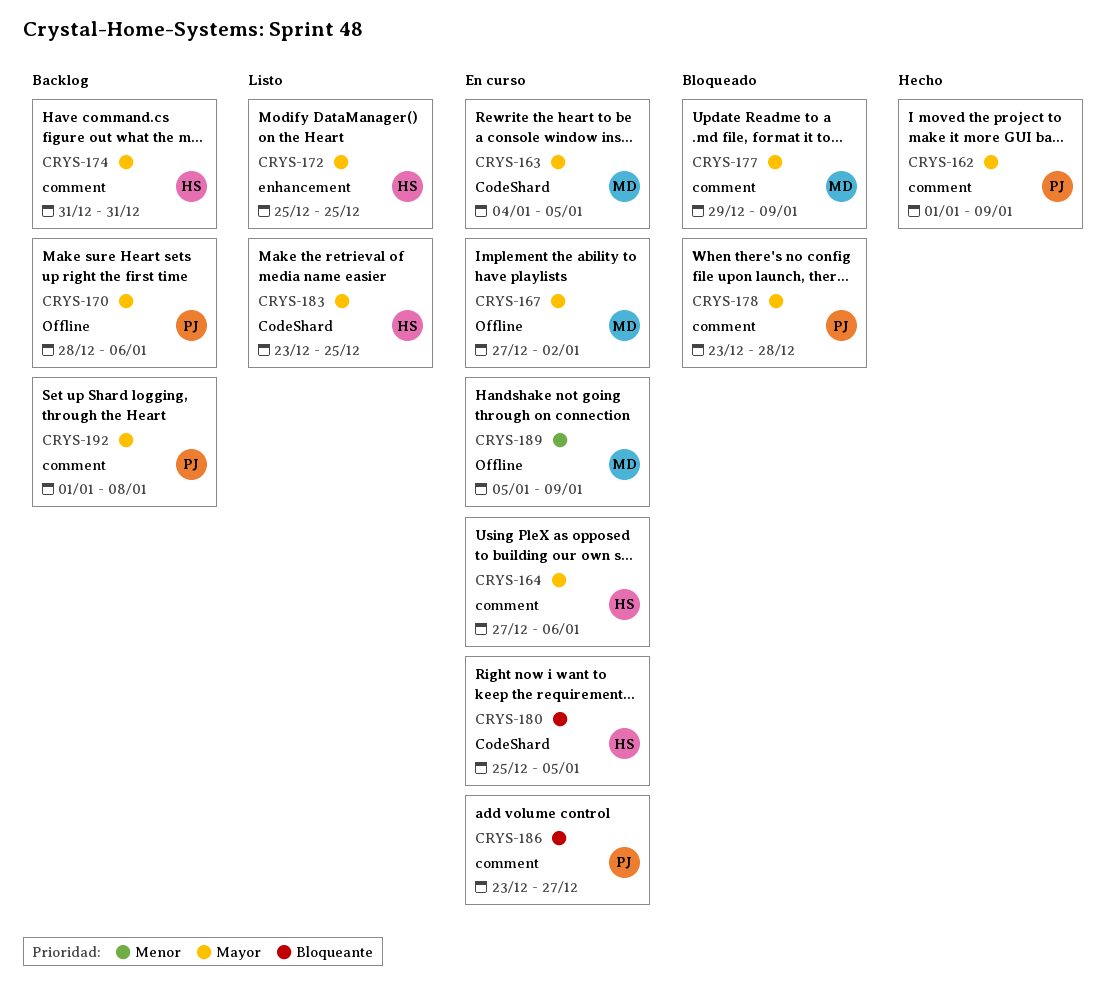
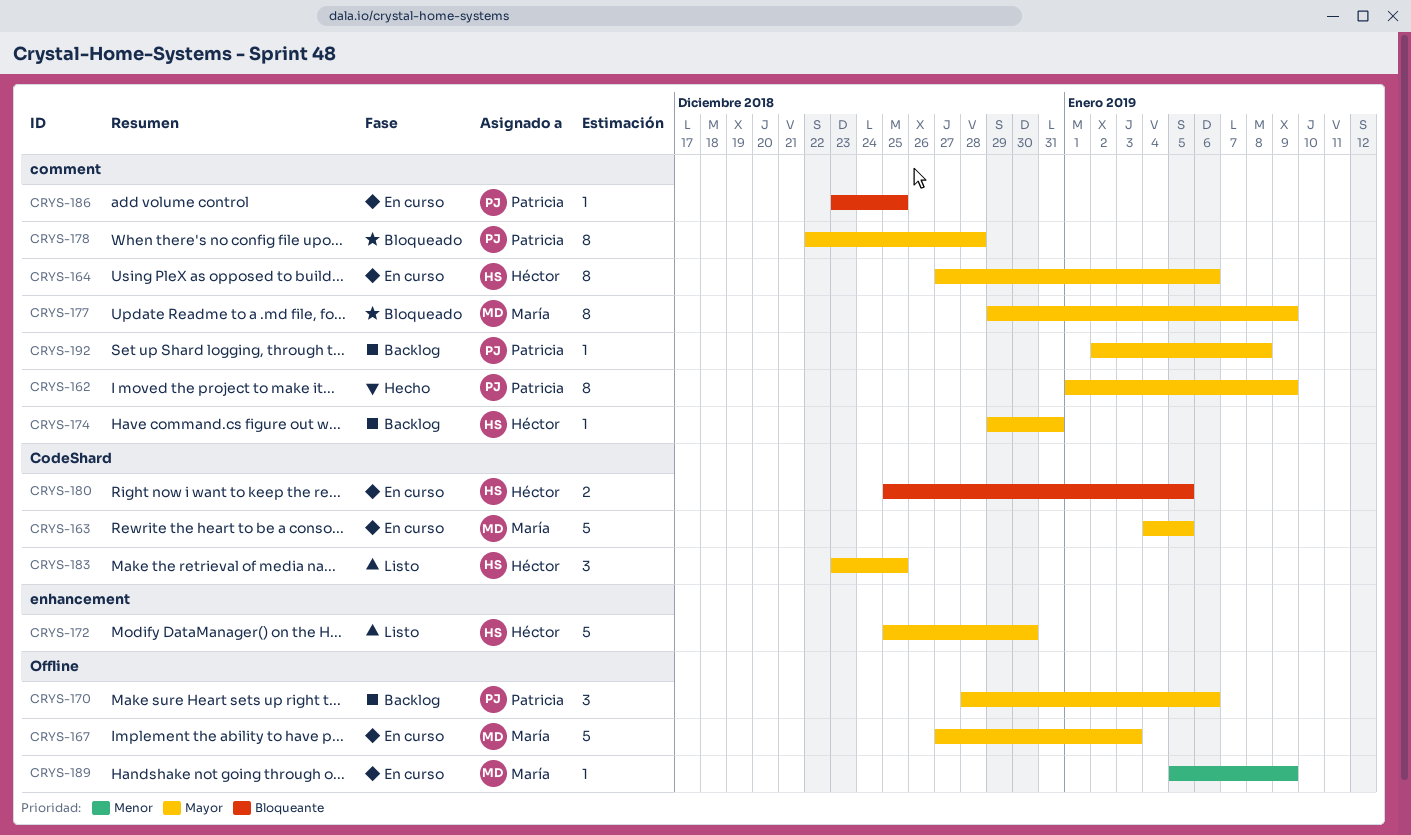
CRYS-167, due: Jan 2 -> Jan 3
CRYS-172, due: Dec 25 -> Dec 30
CRYS-174, start: Dec 31 -> Dec 29
CRYS-178, start: Dec 23 -> Dec 22
CRYS-186, due: Dec 27 -> Dec 25
CRYS-192, start: Jan 1 -> Jan 2

